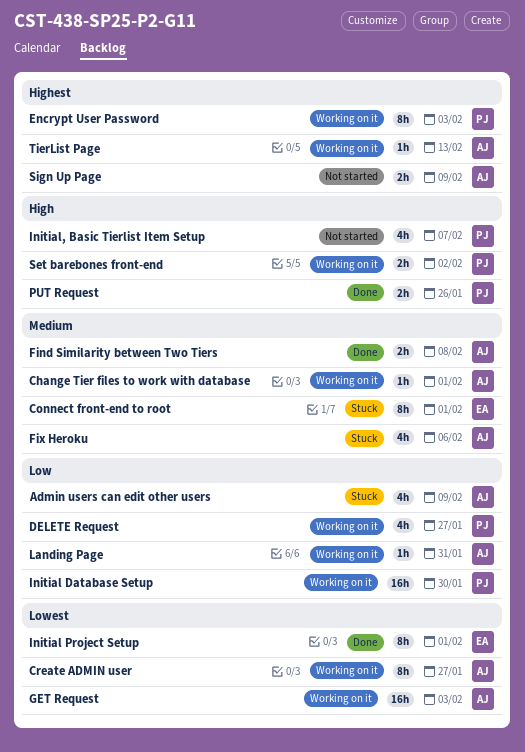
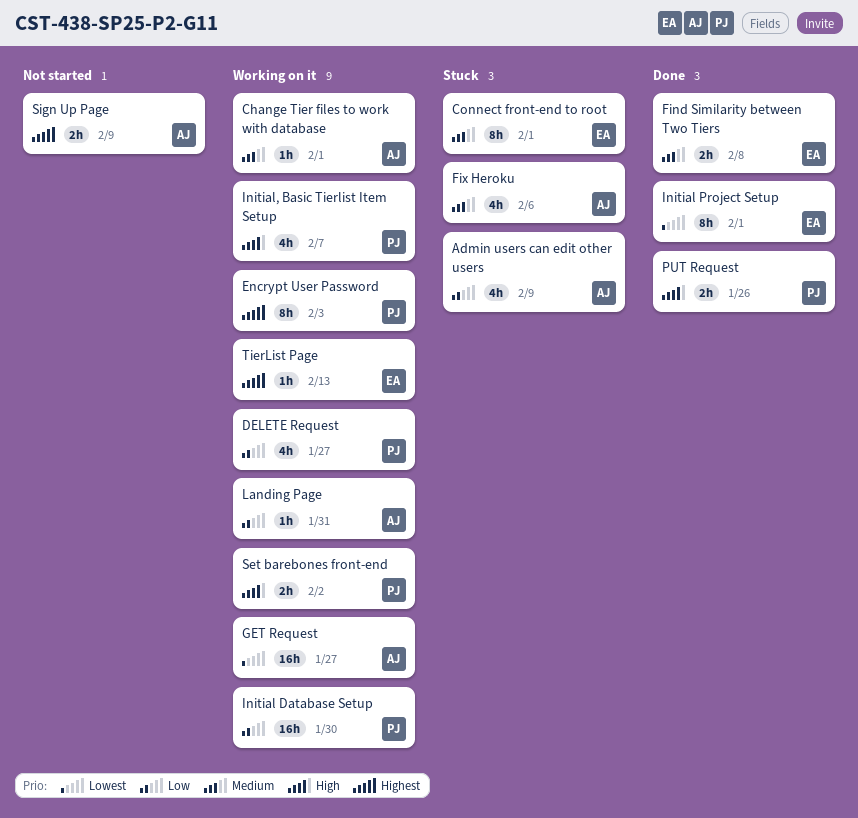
Create ADMIN user: present -> none
Find Similarity between Two Tiers, owner: AJ -> EA
GET Request, due: Feb 3 -> Jan 27
Initial, Basic Tierlist Item Setup, status: Not started -> Working on it
TierList Page, owner: AJ -> EA

